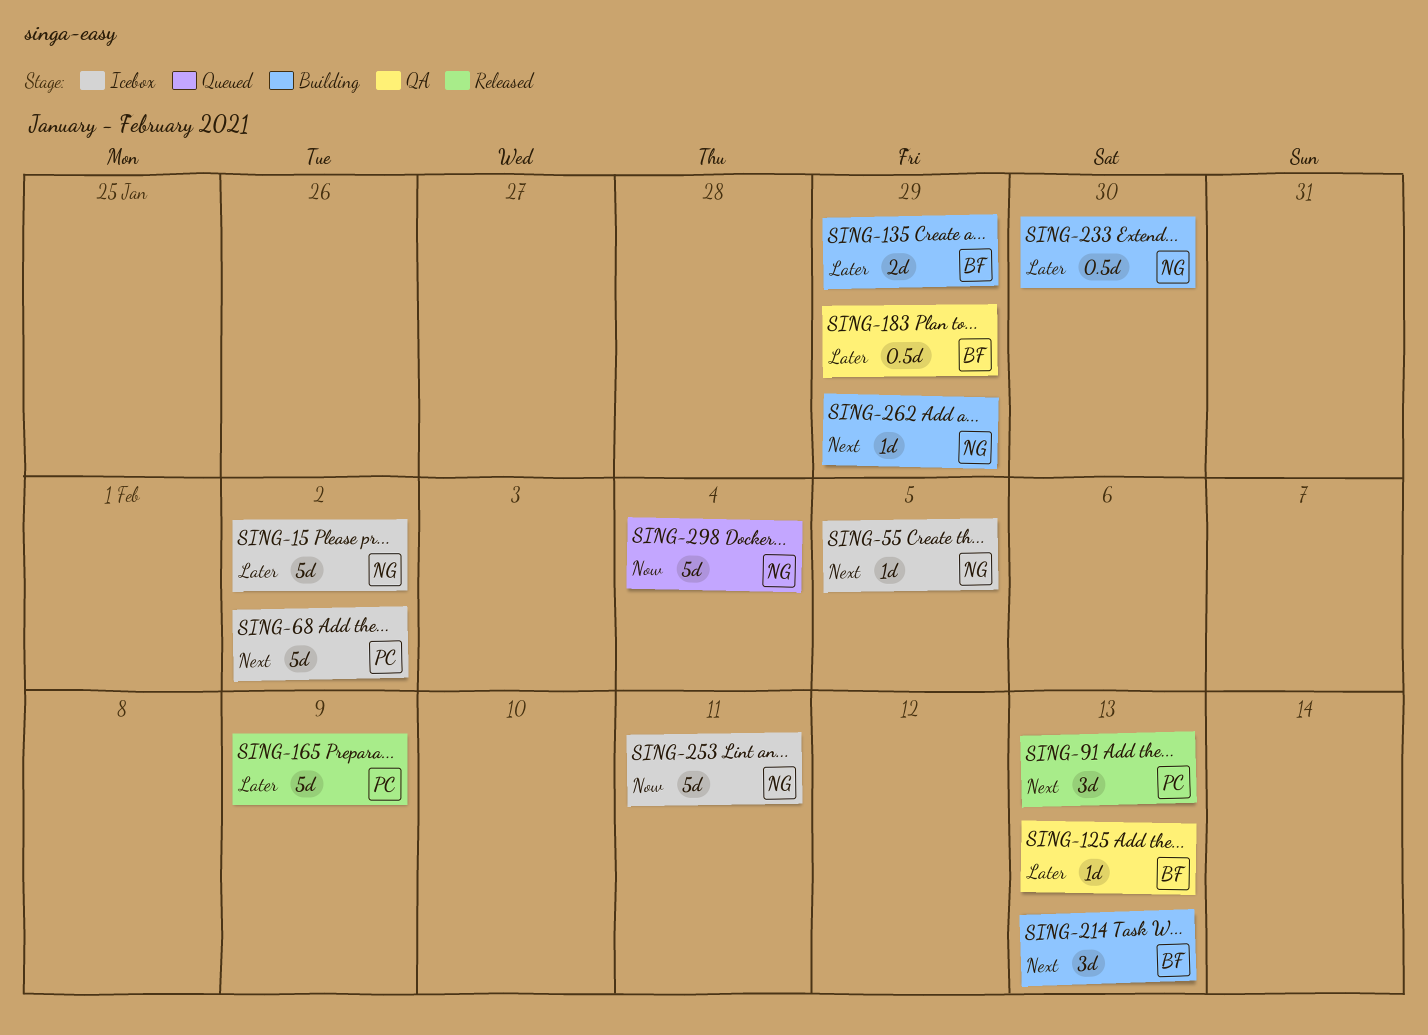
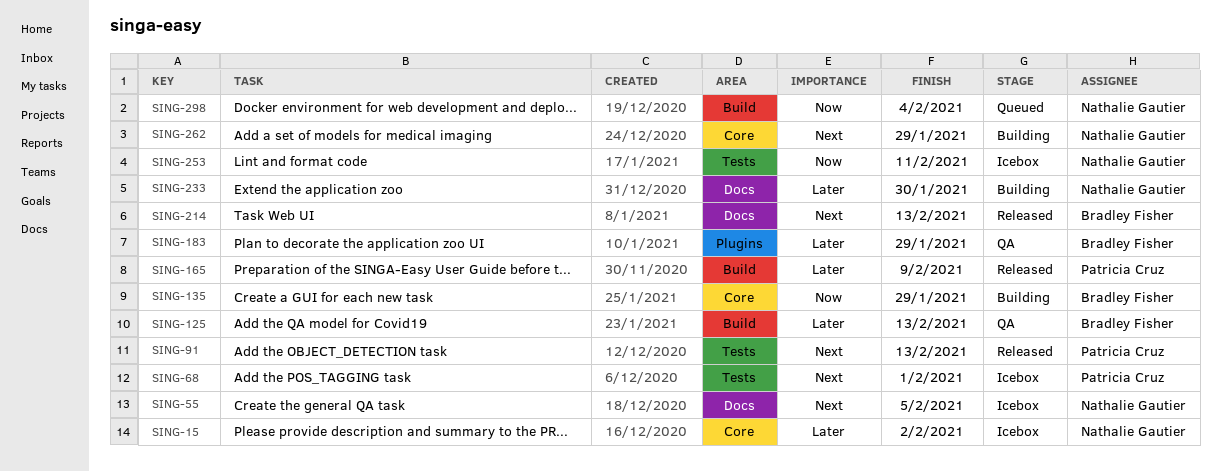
SING-68, due: Feb 2 -> Feb 1
SING-135, priority: Later -> Now
SING-214, status: Building -> Released

